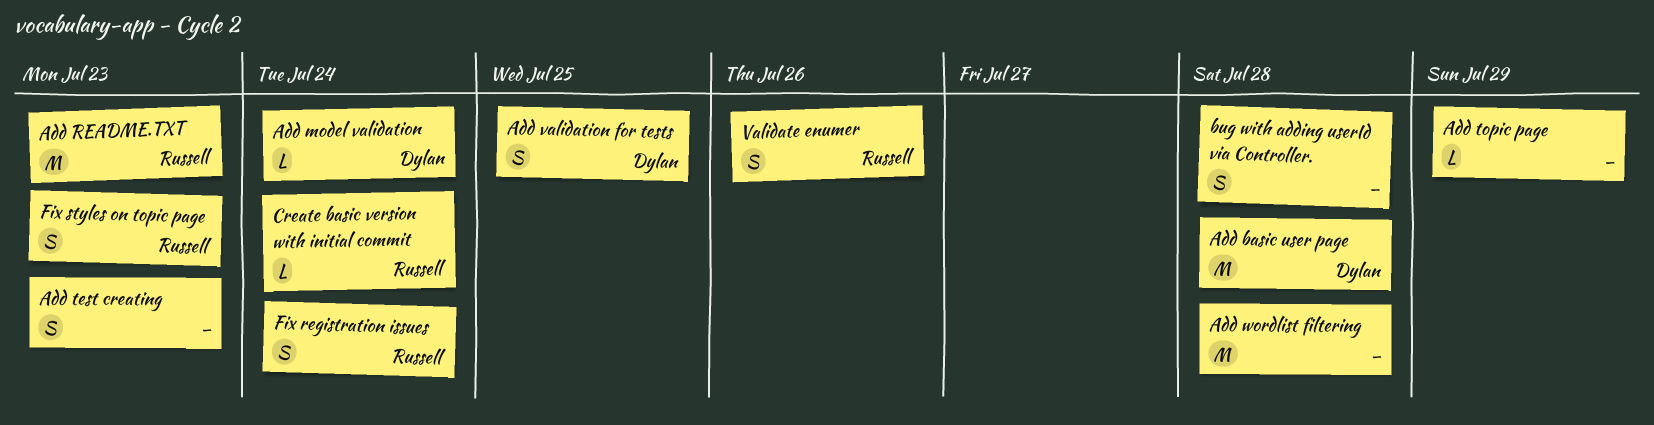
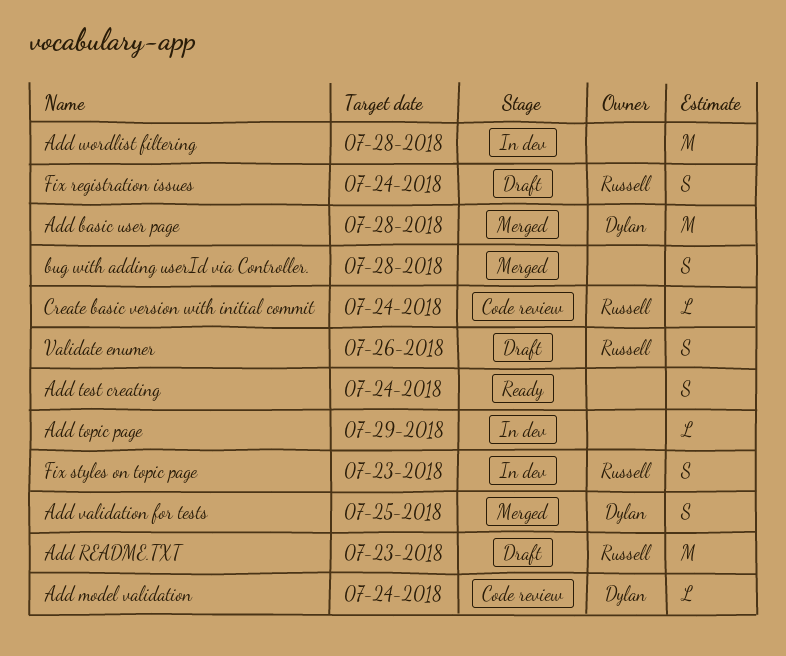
Add test creating, due: Jul 23 -> Jul 24

